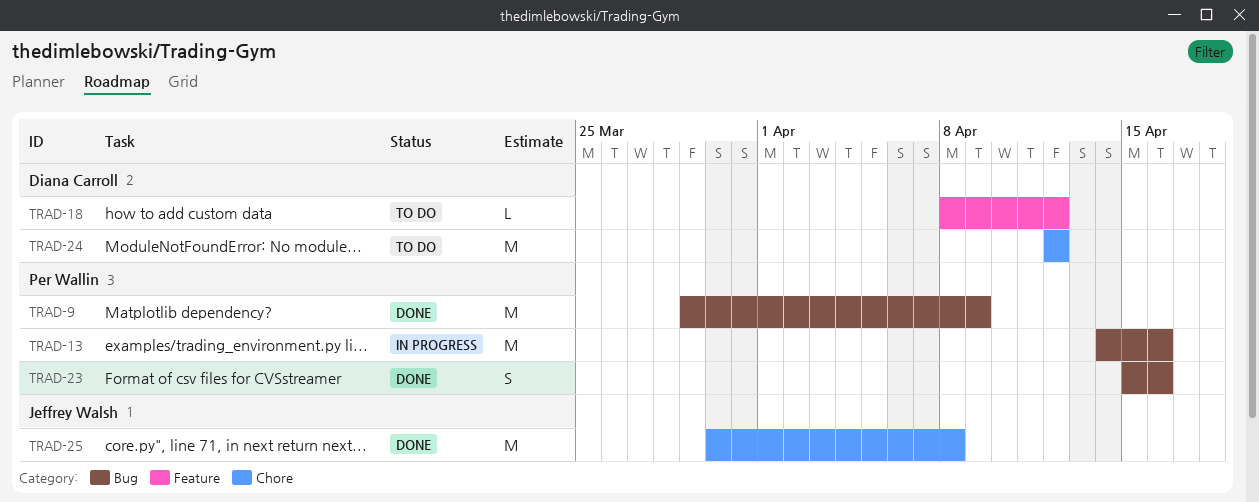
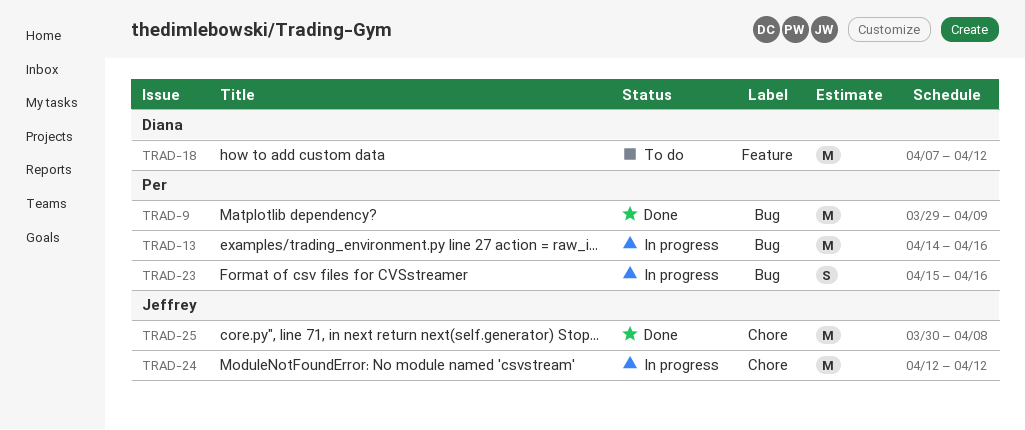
TRAD-18, estimate: L -> M
TRAD-18, start: Apr 8 -> Apr 7
TRAD-23, status: Done -> In progress
TRAD-24, status: To do -> In progress
TRAD-24, owner: Diana Carroll -> Jeffrey Walsh

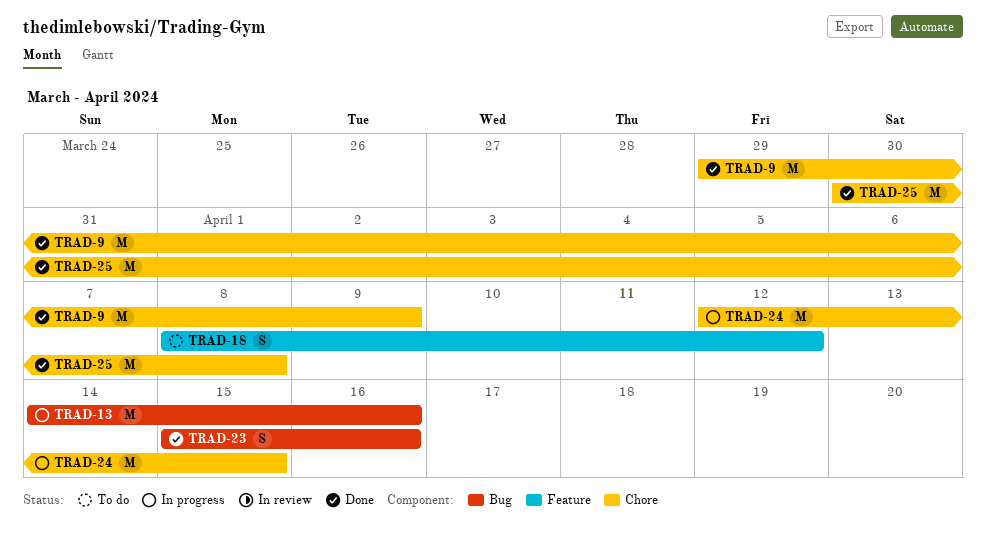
TRAD-9, label: Bug -> Chore
TRAD-18, estimate: M -> S
TRAD-18, start: Apr 7 -> Apr 8
TRAD-23, status: In progress -> Done
TRAD-24, due: Apr 12 -> Apr 15

